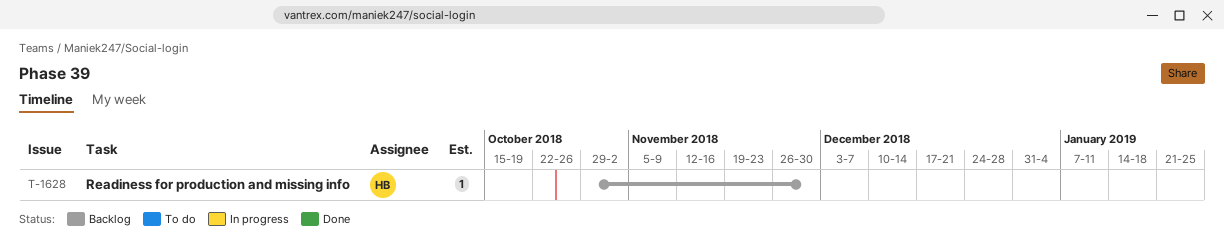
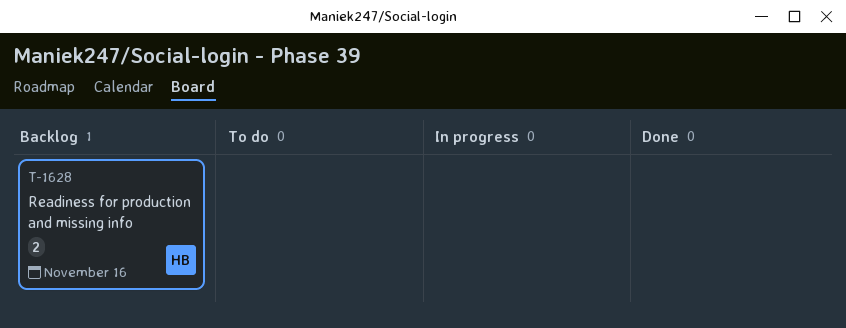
T-1628, estimate: 1 -> 2
T-1628, due: Nov 30 -> Nov 16

